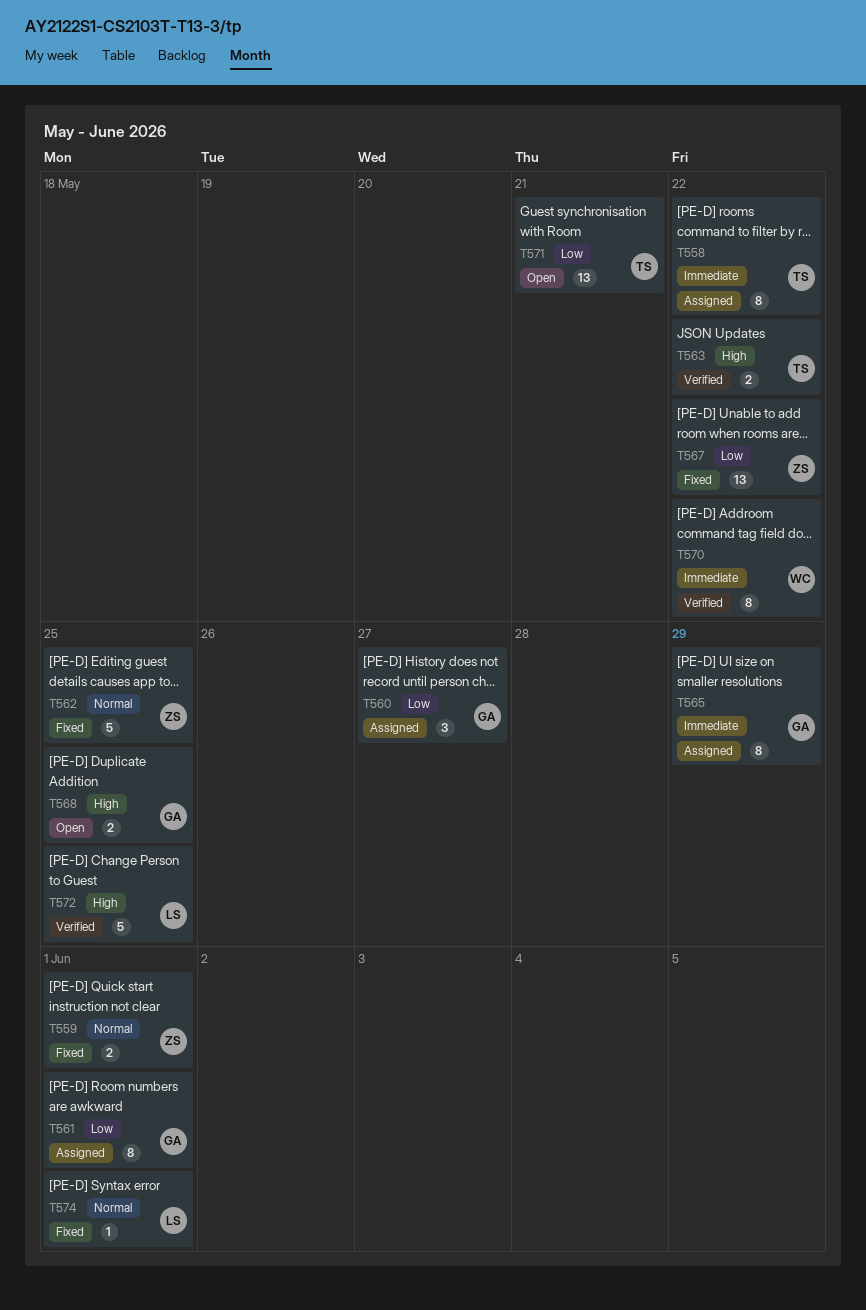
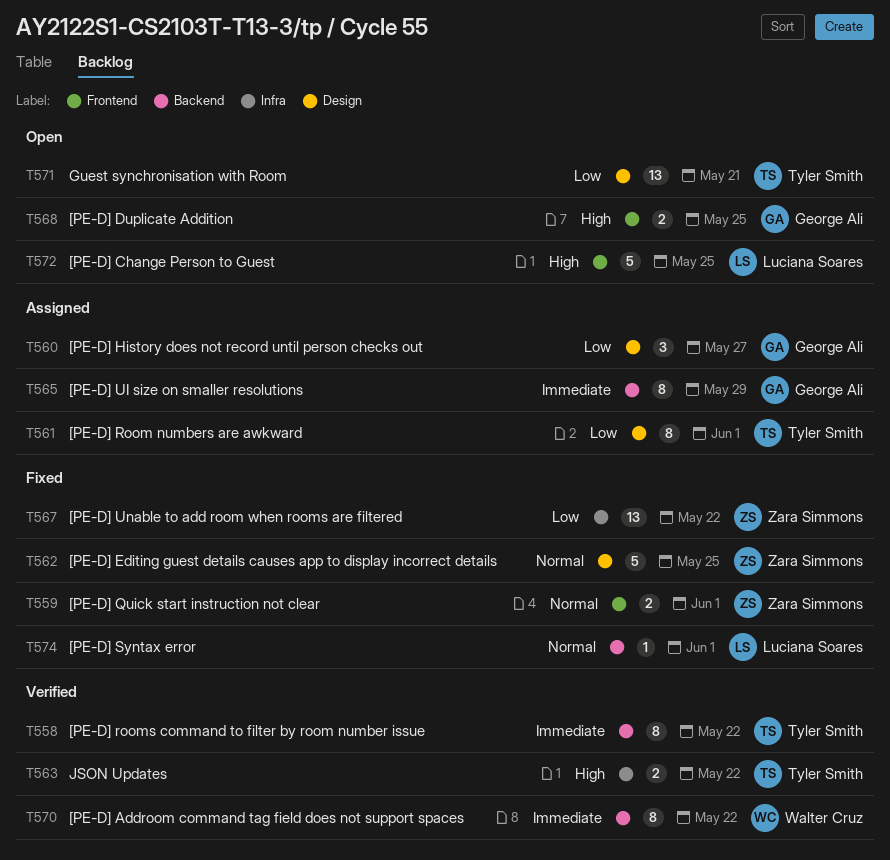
T558, status: Assigned -> Verified
T561, owner: George Ali -> Tyler Smith
T572, status: Verified -> Open

